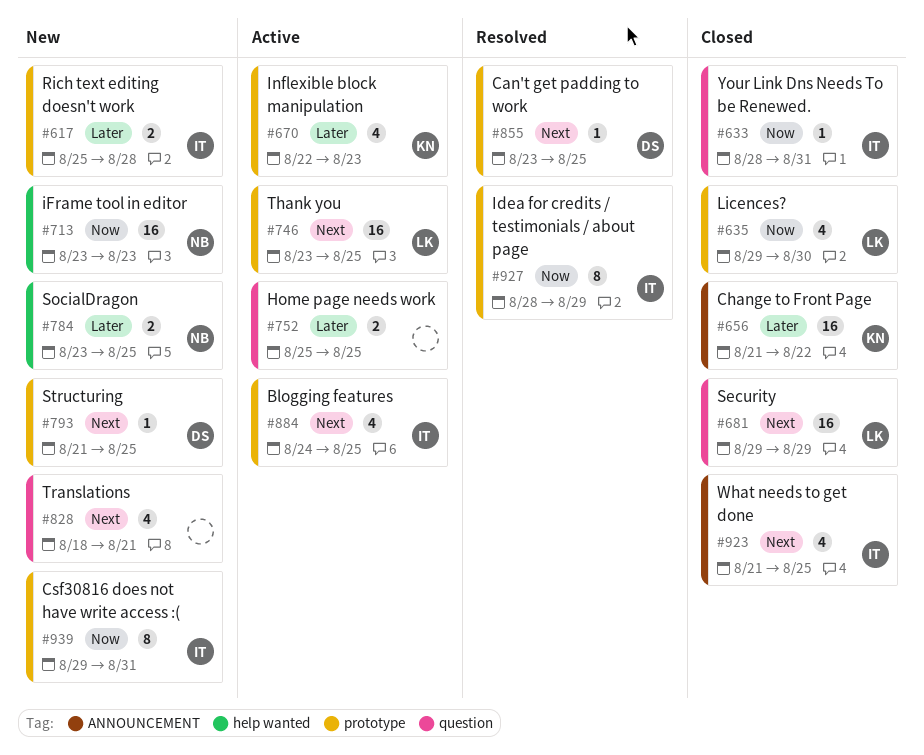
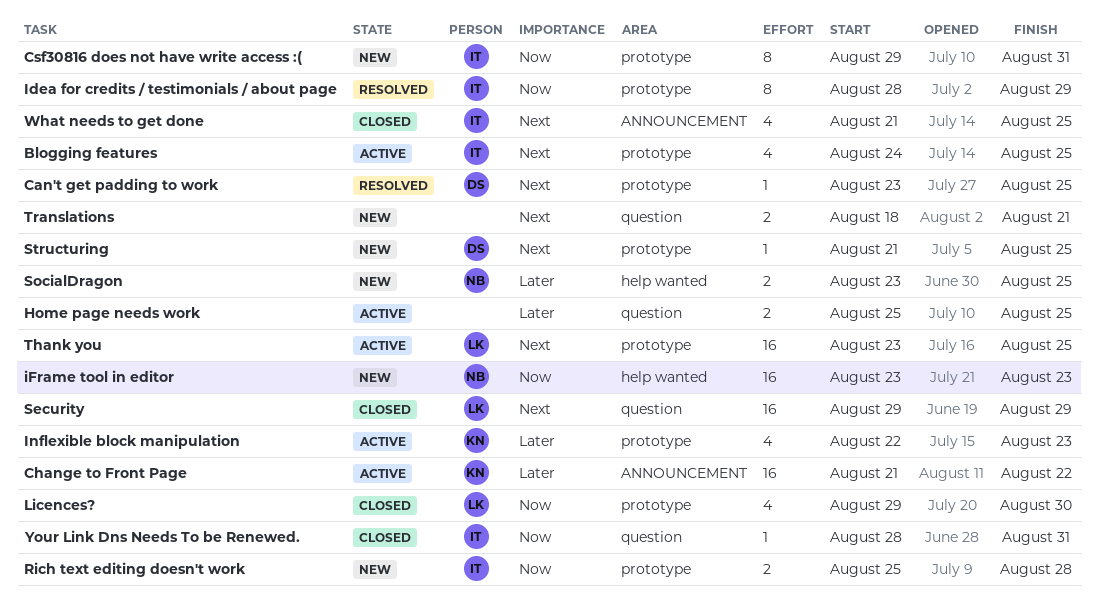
Change to Front Page, status: Closed -> Active
Rich text editing doesn't work, priority: Later -> Now
Translations, estimate: 4 -> 2

